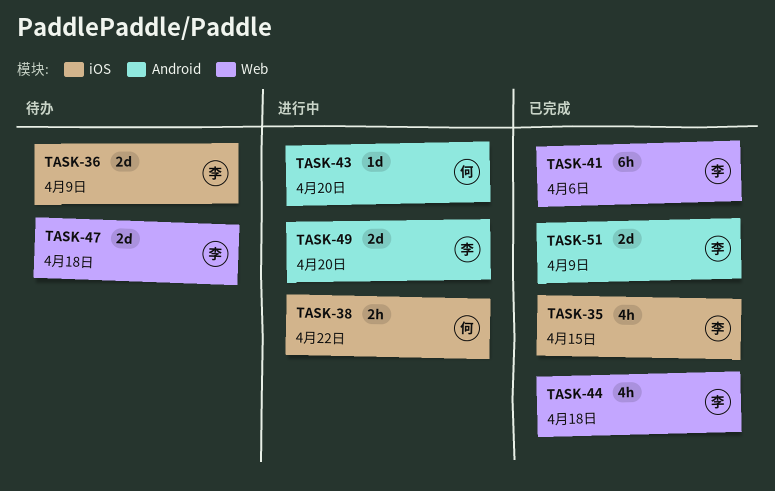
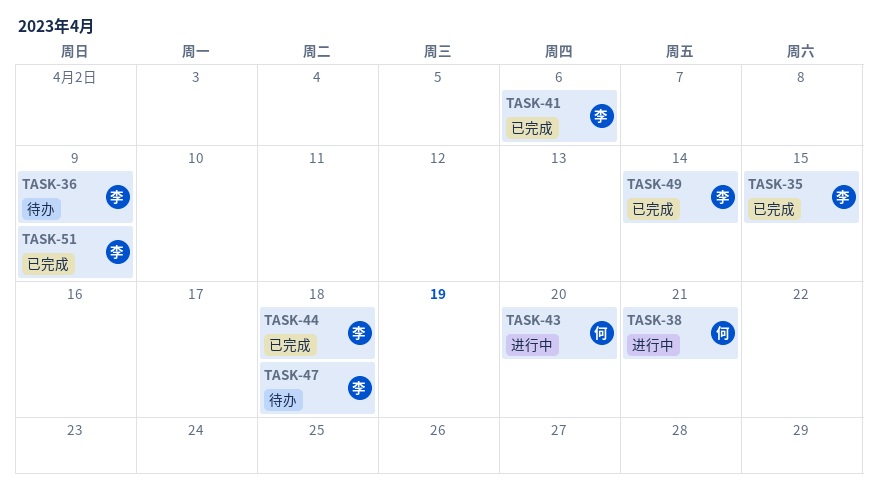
TASK-38, due: Apr 22 -> Apr 21
TASK-49, status: 进行中 -> 已完成
TASK-49, due: Apr 20 -> Apr 14

